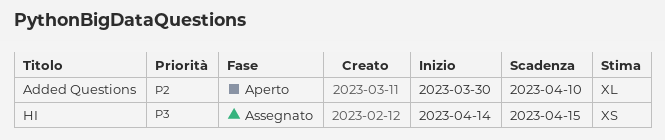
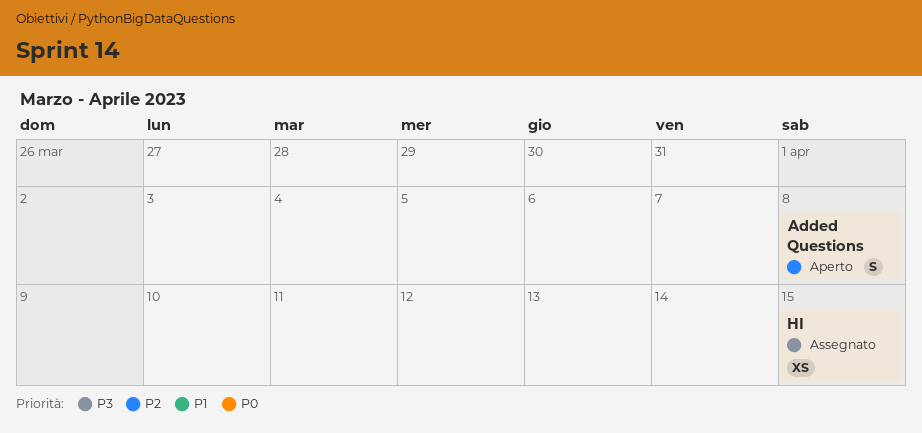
Added Questions, estimate: XL -> S
Added Questions, due: Apr 10 -> Apr 8

